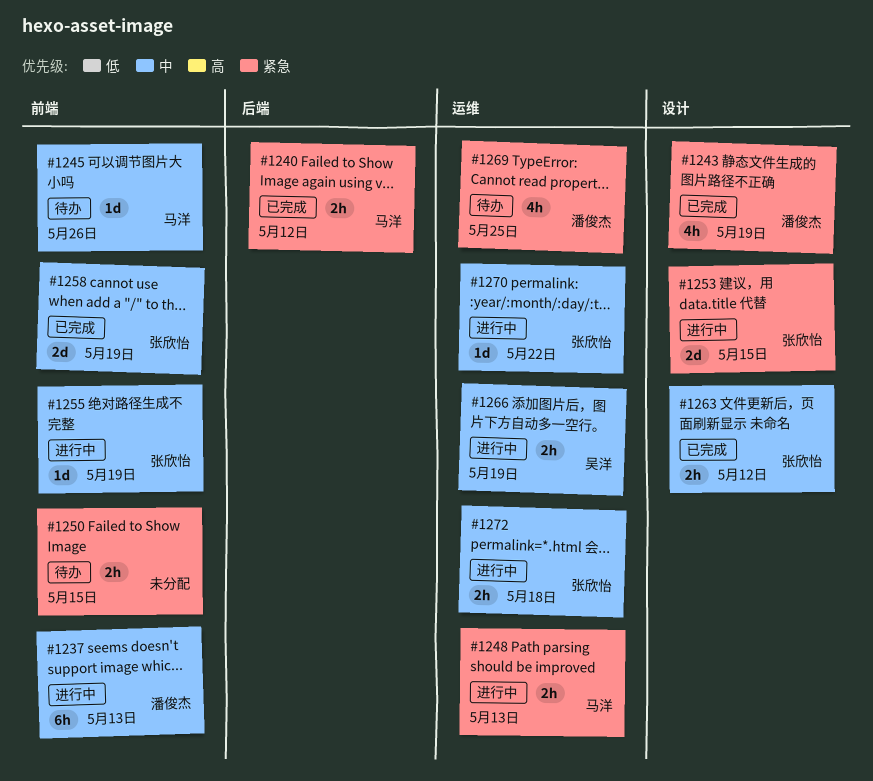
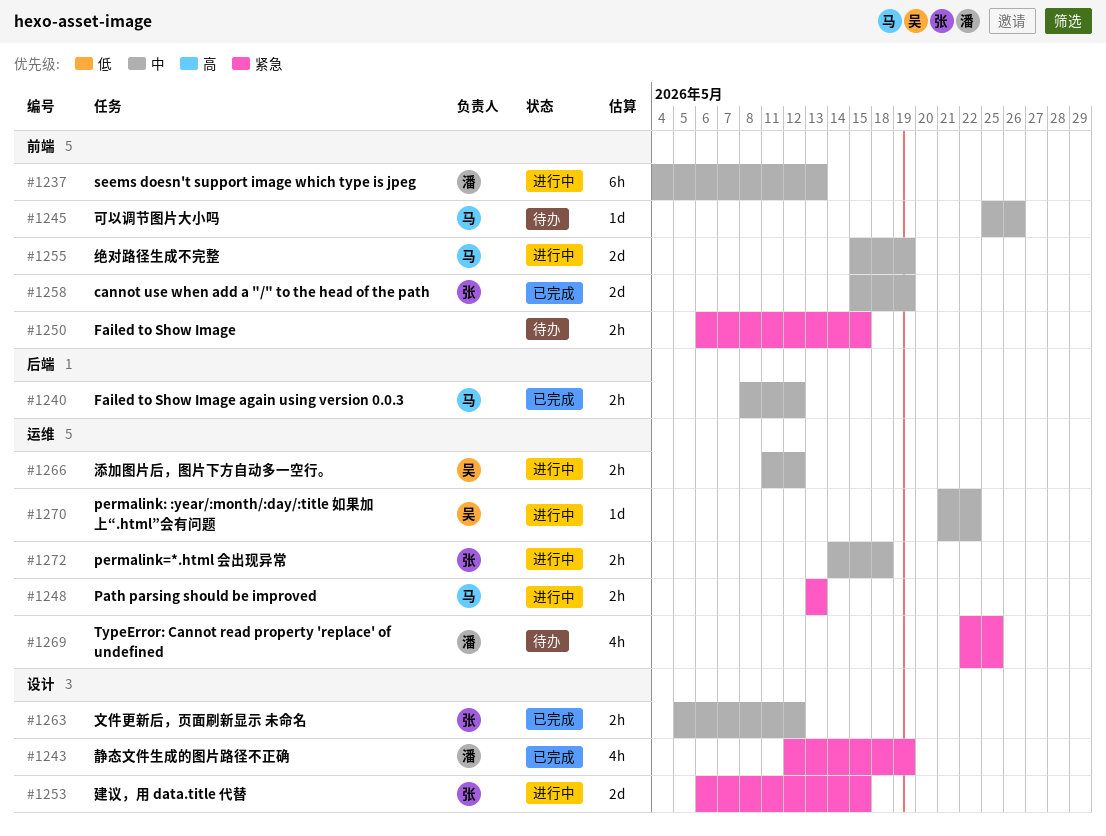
#1240, priority: 紧急 -> 中
#1255, owner: 张欣怡 -> 马洋
#1255, estimate: 1d -> 2d
#1266, due: May 19 -> May 12
#1270, owner: 张欣怡 -> 吴洋

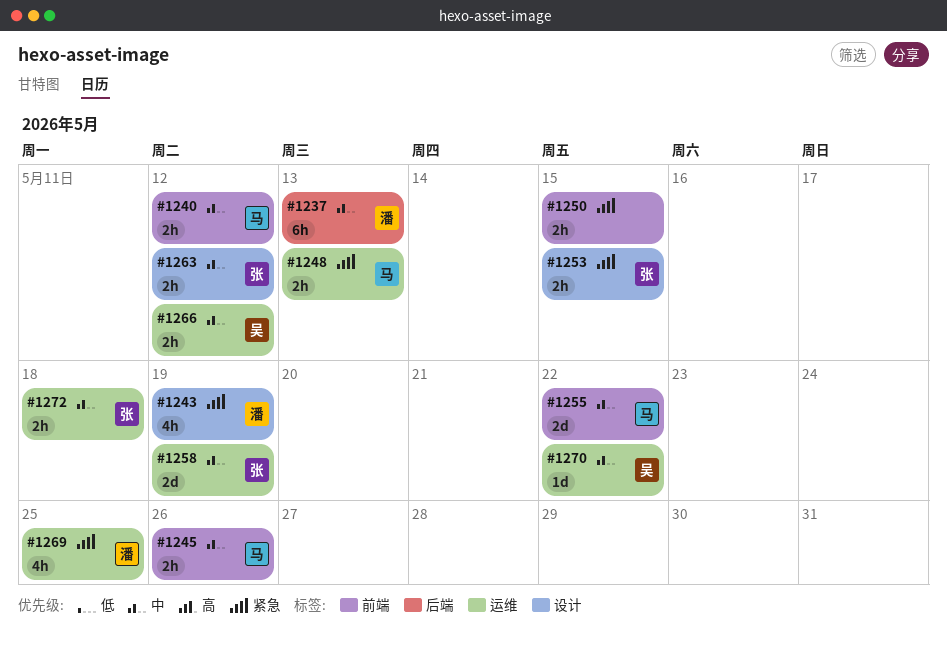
#1237, label: 前端 -> 后端
#1240, label: 后端 -> 前端
#1245, estimate: 1d -> 2h
#1253, estimate: 2d -> 2h
#1255, due: May 19 -> May 22
#1258, label: 前端 -> 运维

